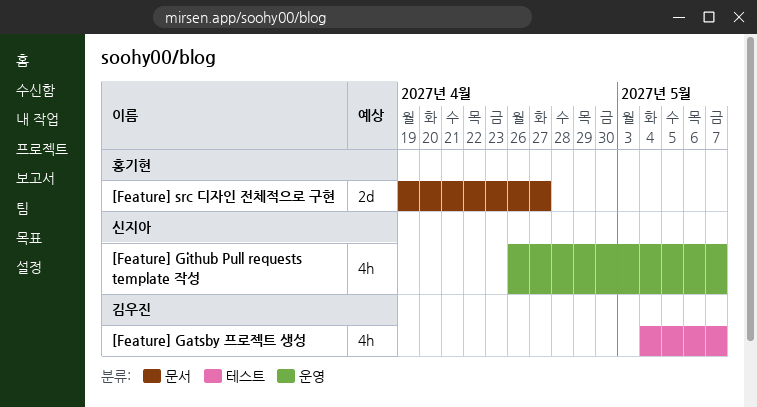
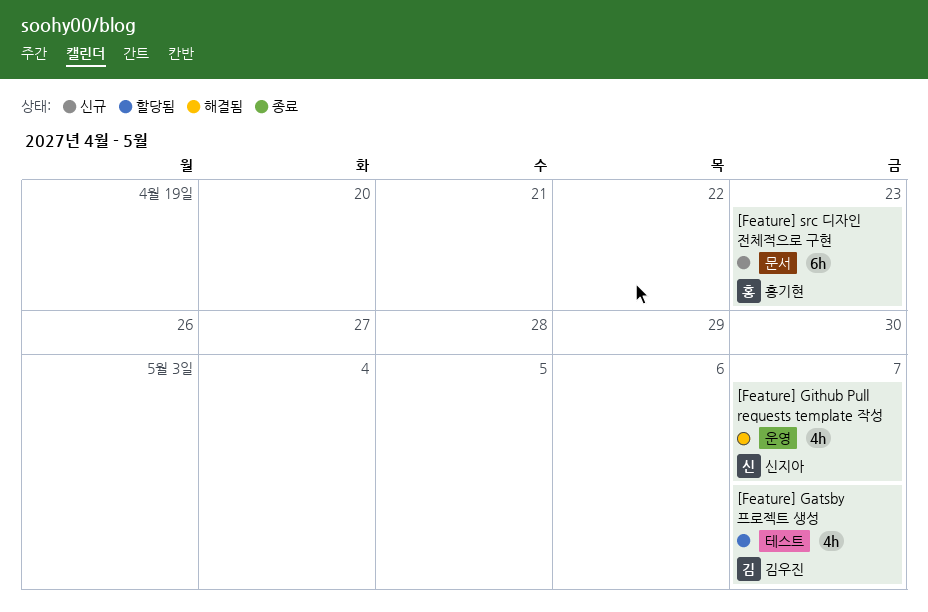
[Feature] src 디자인 전체적으로 구현, estimate: 2d -> 6h
[Feature] src 디자인 전체적으로 구현, due: Apr 27 -> Apr 23

